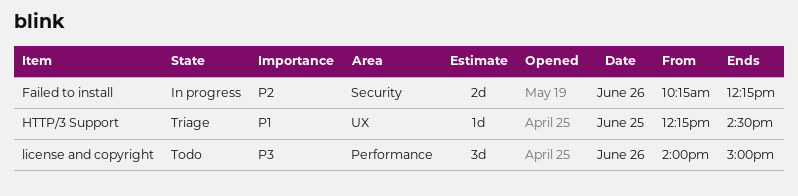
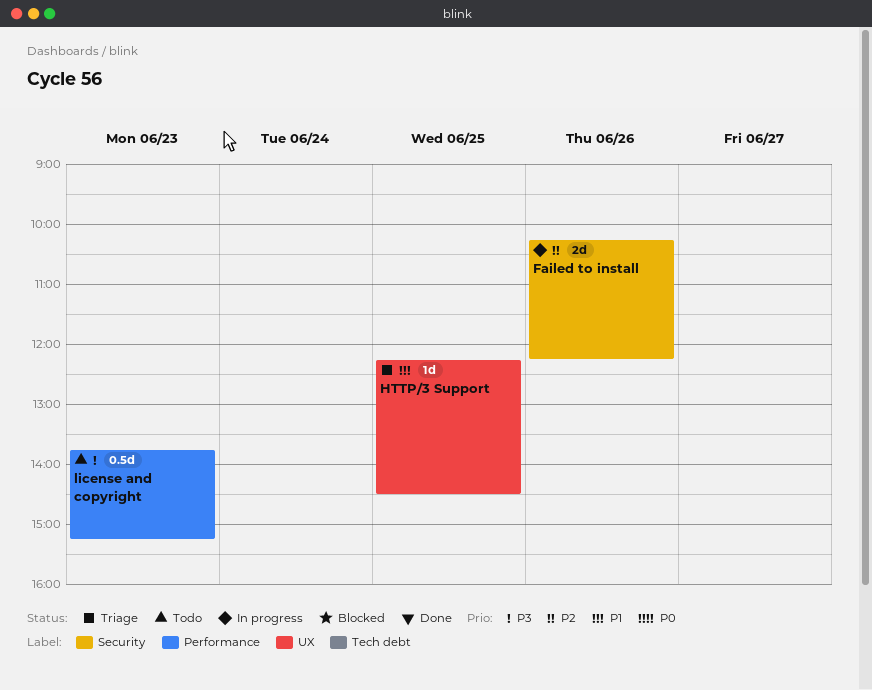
license and copyright, estimate: 3d -> 0.5d
license and copyright, day: Jun 26 -> Jun 23
license and copyright, begins: 14:00 -> 13:45
license and copyright, ends: 15:00 -> 15:15

